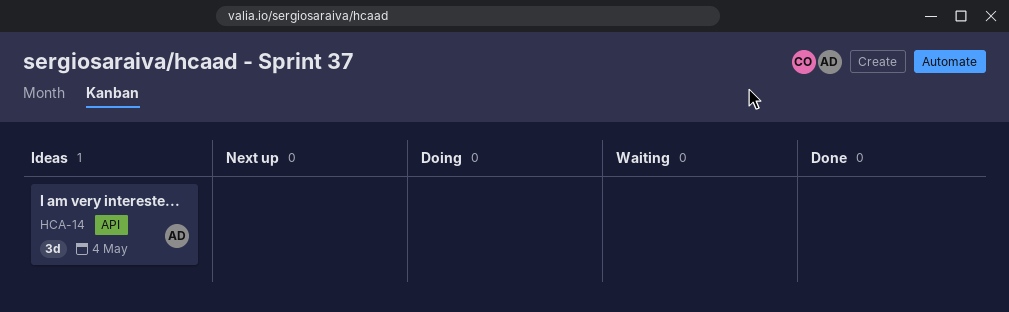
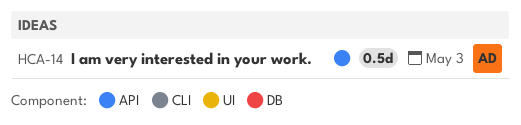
HCA-14, estimate: 3d -> 0.5d
HCA-14, due: May 4 -> May 3

